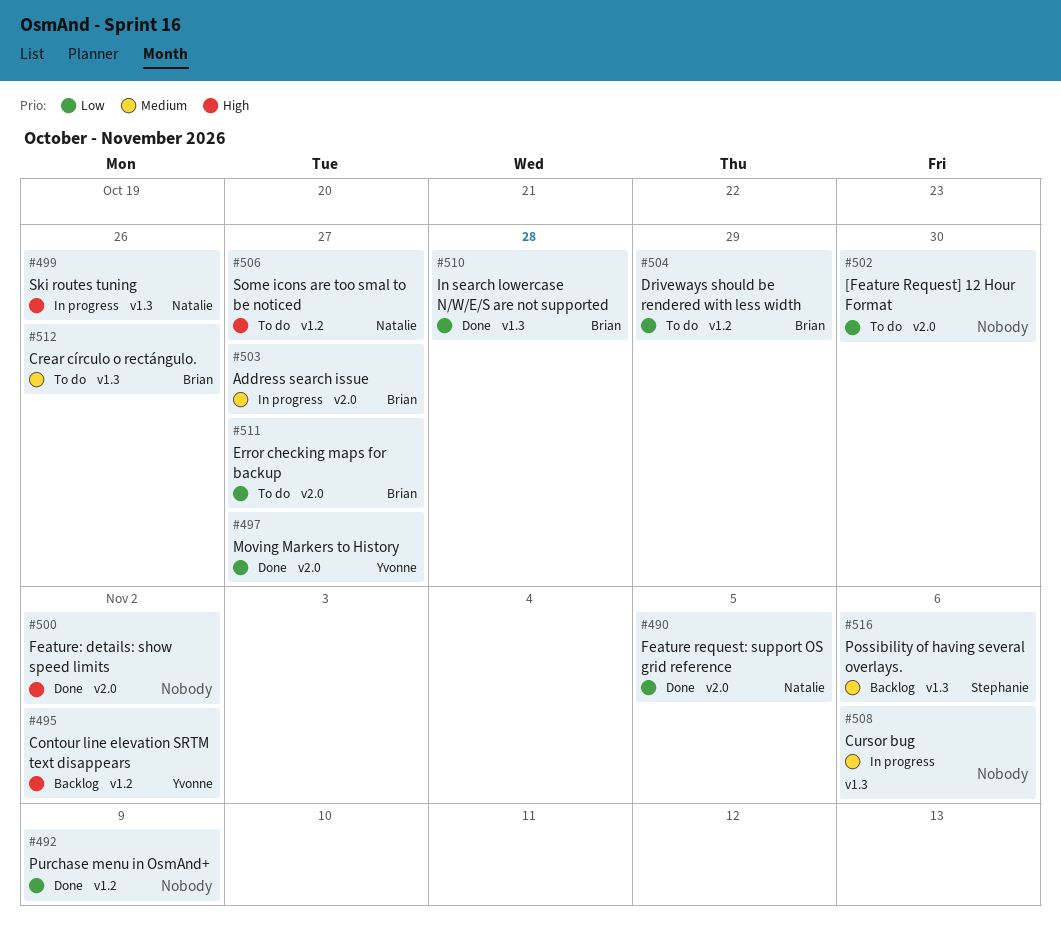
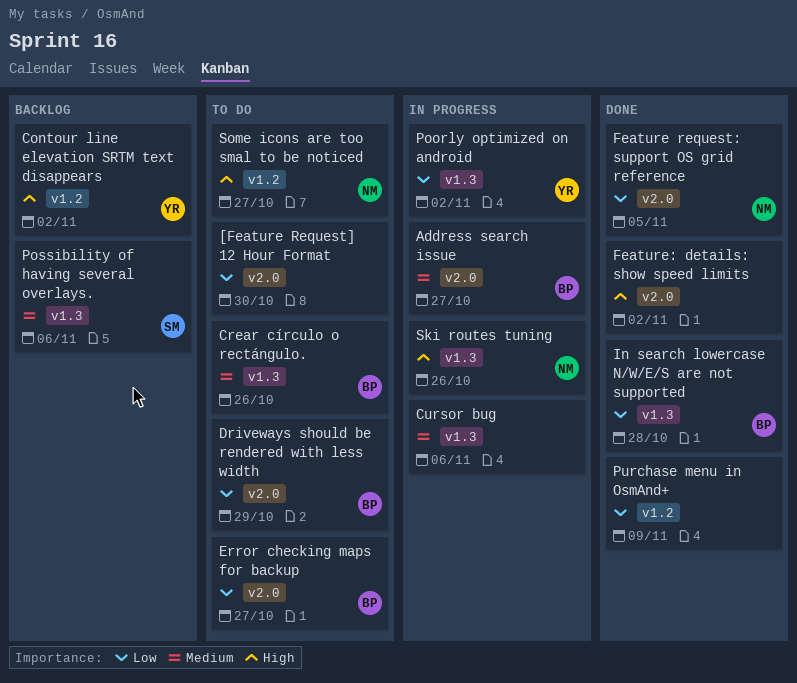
Driveways should be rendered with less width, label: v1.2 -> v2.0
Moving Markers to History: present -> none
Poorly optimized on android: none -> present

